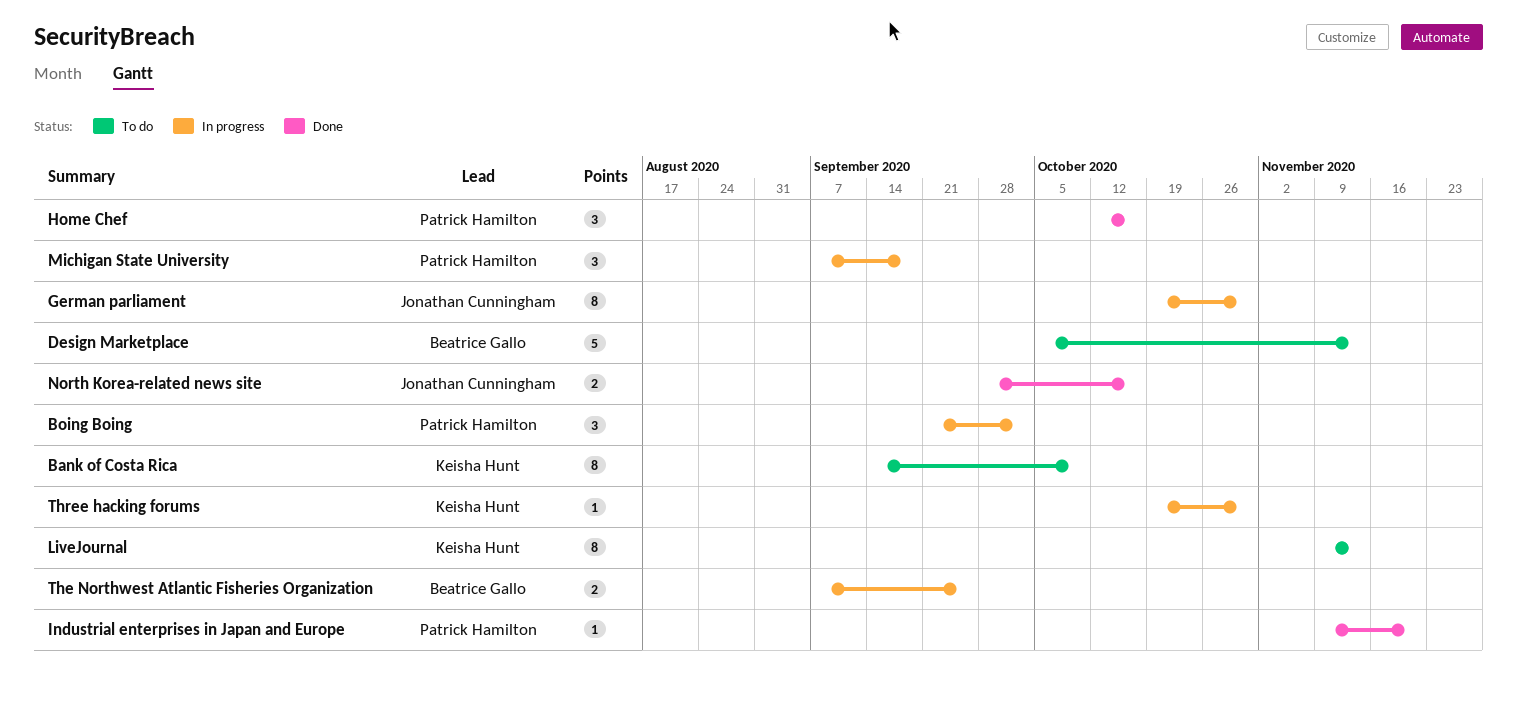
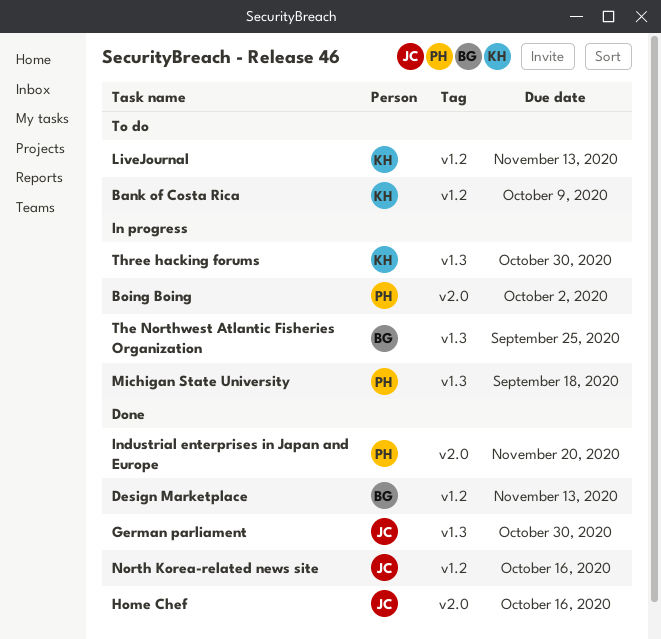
Design Marketplace, status: To do -> Done
German parliament, status: In progress -> Done
Home Chef, owner: Patrick Hamilton -> Jonathan Cunningham

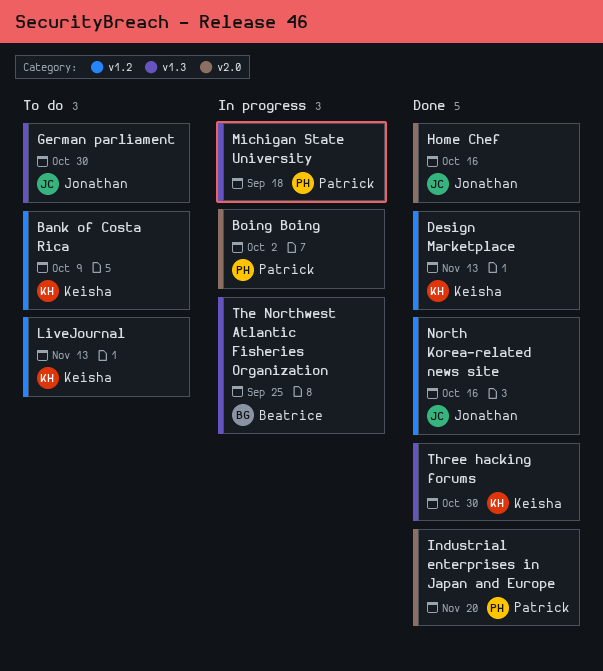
Design Marketplace, owner: Beatrice -> Keisha
German parliament, status: Done -> To do
Three hacking forums, status: In progress -> Done

